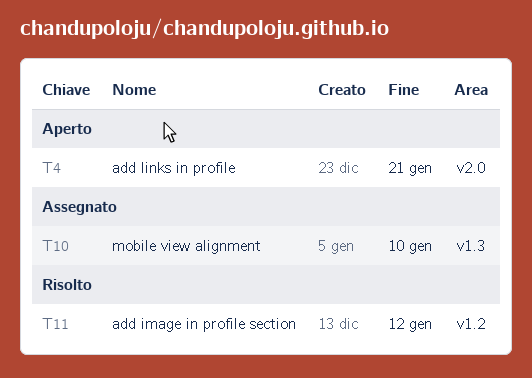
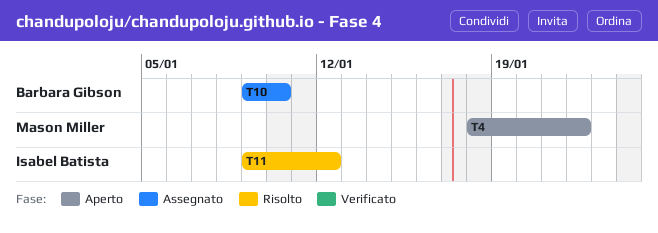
T4, due: Jan 21 -> Jan 22

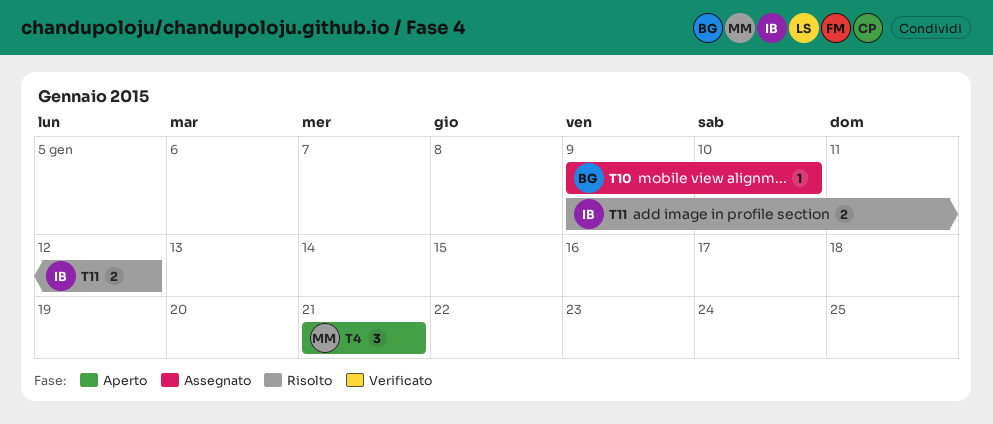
T4, start: Jan 18 -> Jan 21
T4, due: Jan 22 -> Jan 21

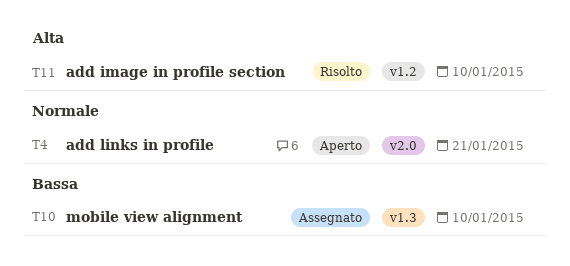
T11, due: Jan 12 -> Jan 10

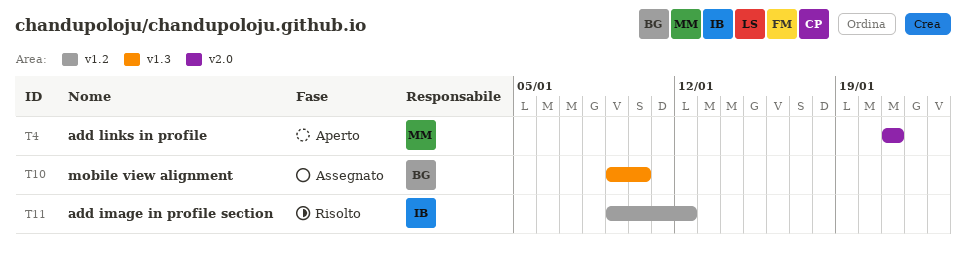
T11, due: Jan 10 -> Jan 12

